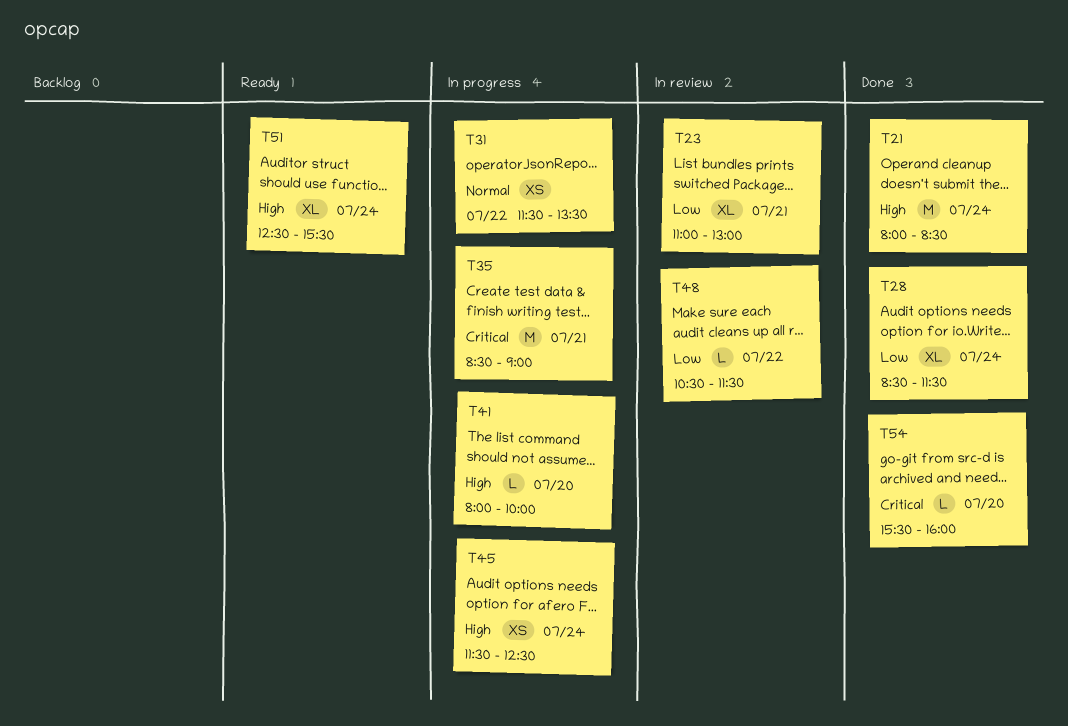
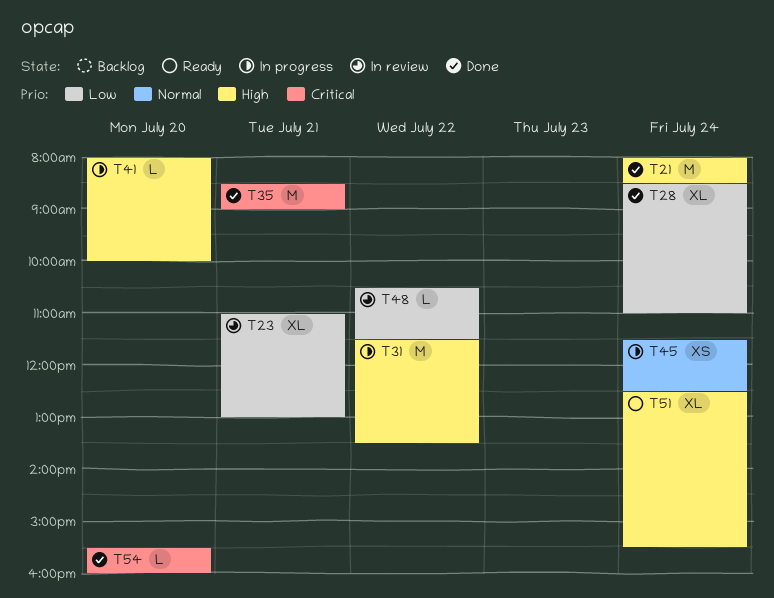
T28, ends: 11:30 -> 11:00
T31, priority: Normal -> High
T31, estimate: XS -> M
T35, status: In progress -> Done
T45, priority: High -> Normal

